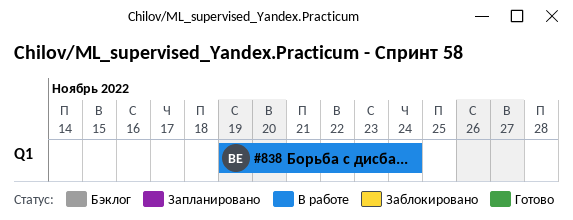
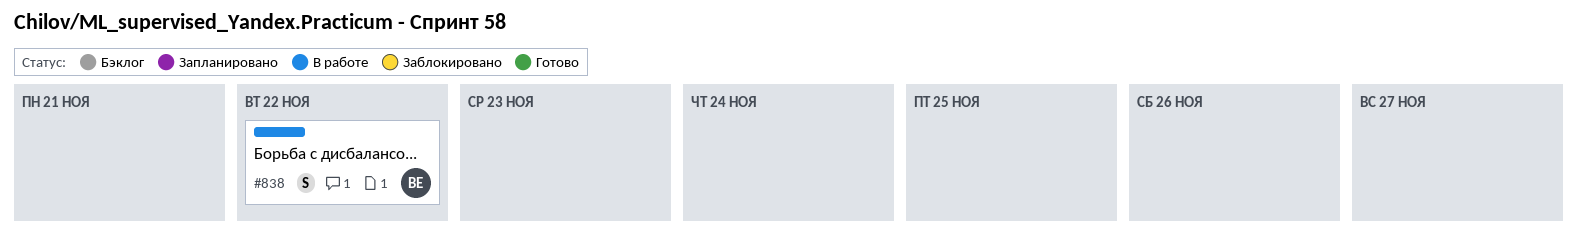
#838, due: Nov 24 -> Nov 22

